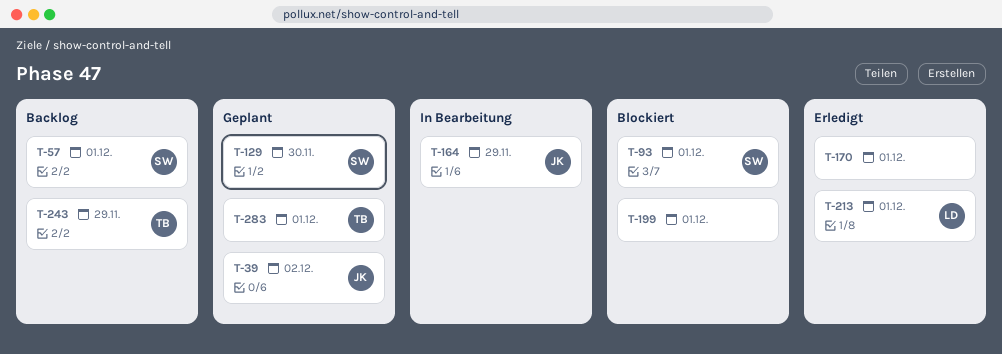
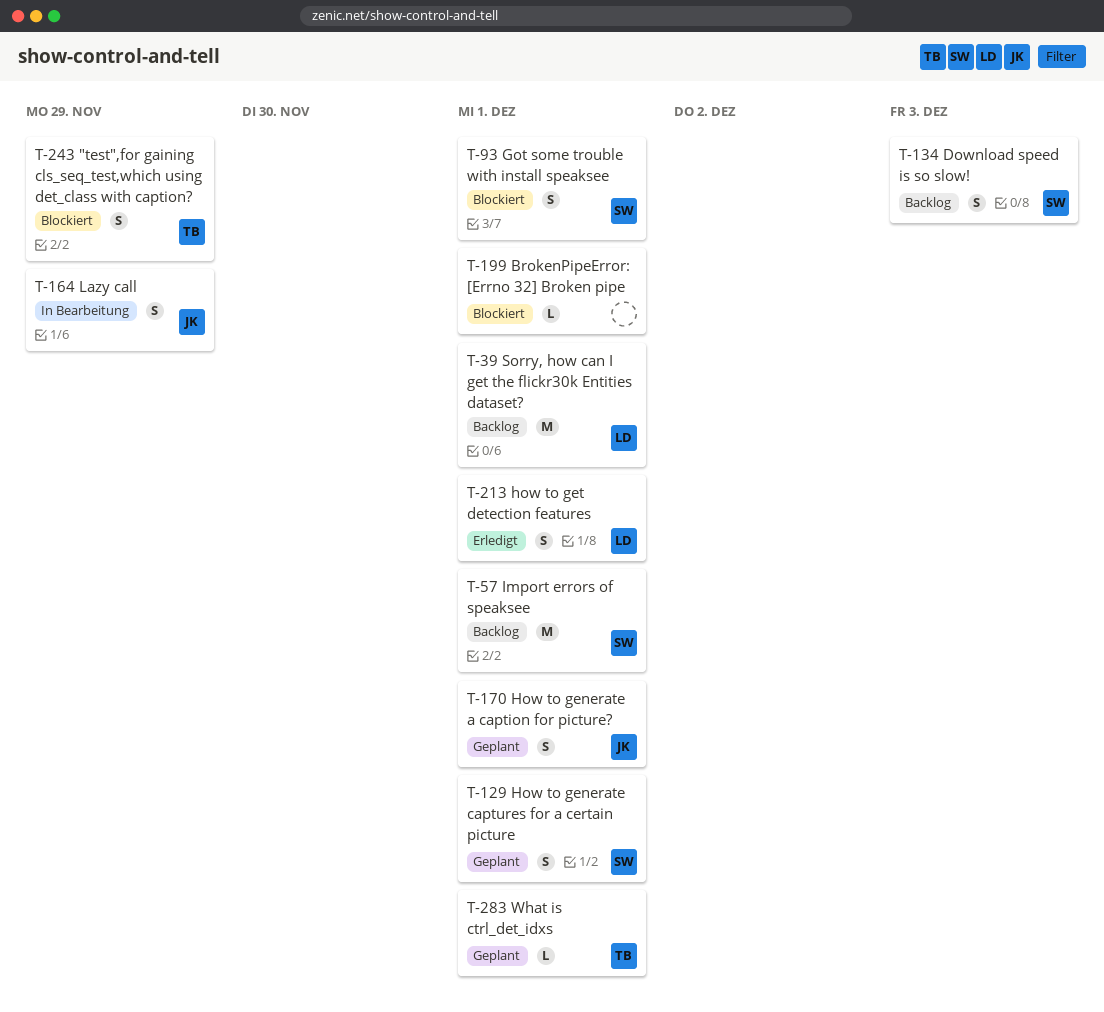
T-39, status: Geplant -> Backlog
T-39, owner: JK -> LD
T-39, due: Dec 2 -> Dec 1
T-129, due: Nov 30 -> Dec 1
T-134: none -> present
T-170, status: Erledigt -> Geplant
T-170, owner: none -> JK
T-243, status: Backlog -> Blockiert

